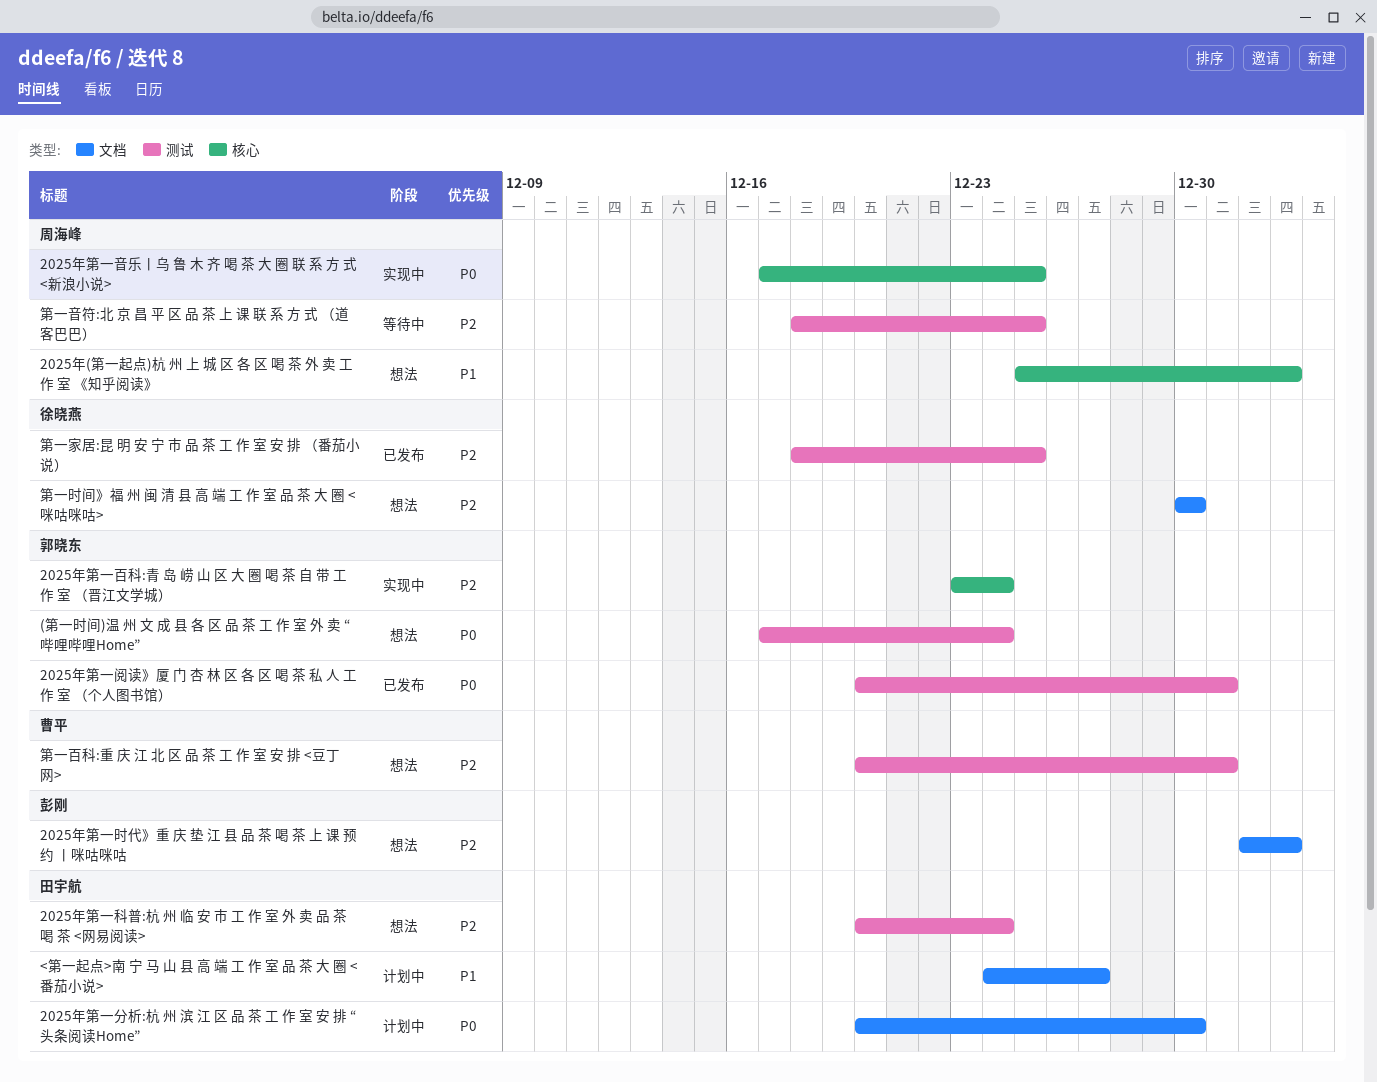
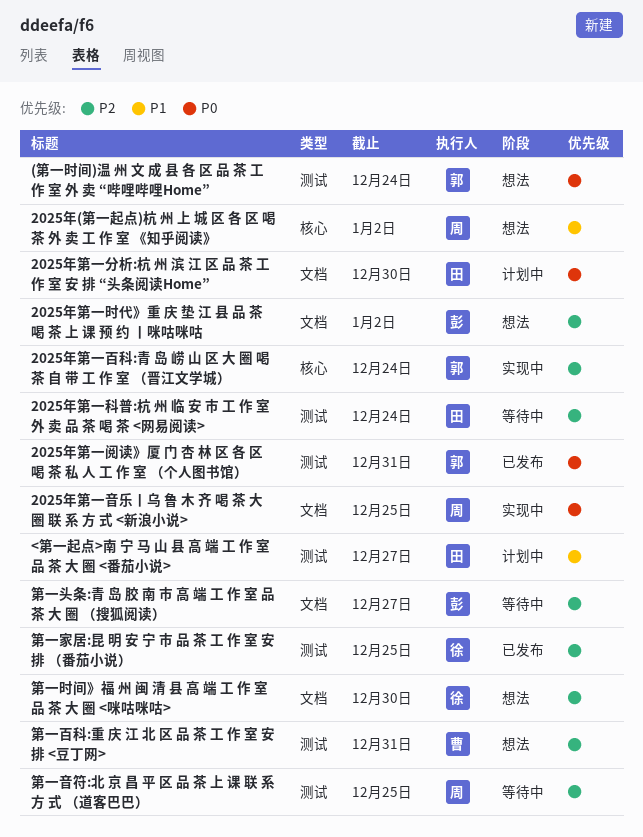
2025年第一科普:杭 州 临 安 市 工 作 室 外 卖 品 茶 喝 茶 <网易阅读>, status: 想法 -> 等待中
2025年第一音乐丨乌 鲁 木 齐 喝 茶 大 圈 联 系 方 式 <新浪小说>, label: 核心 -> 文档
<第一起点>南 宁 马 山 县 高 端 工 作 室 品 茶 大 圈 <番茄小说>, label: 文档 -> 测试
第一头条:青 岛 胶 南 市 高 端 工 作 室 品 茶 大 圈 （搜狐阅读）: none -> present

